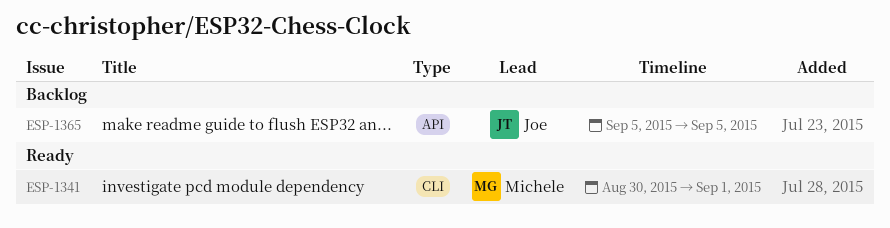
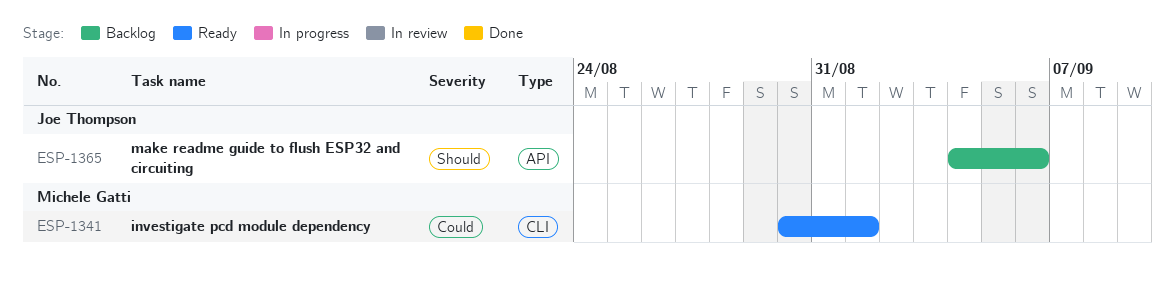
ESP-1365, start: Sep 5 -> Sep 4
ESP-1365, due: Sep 5 -> Sep 6

